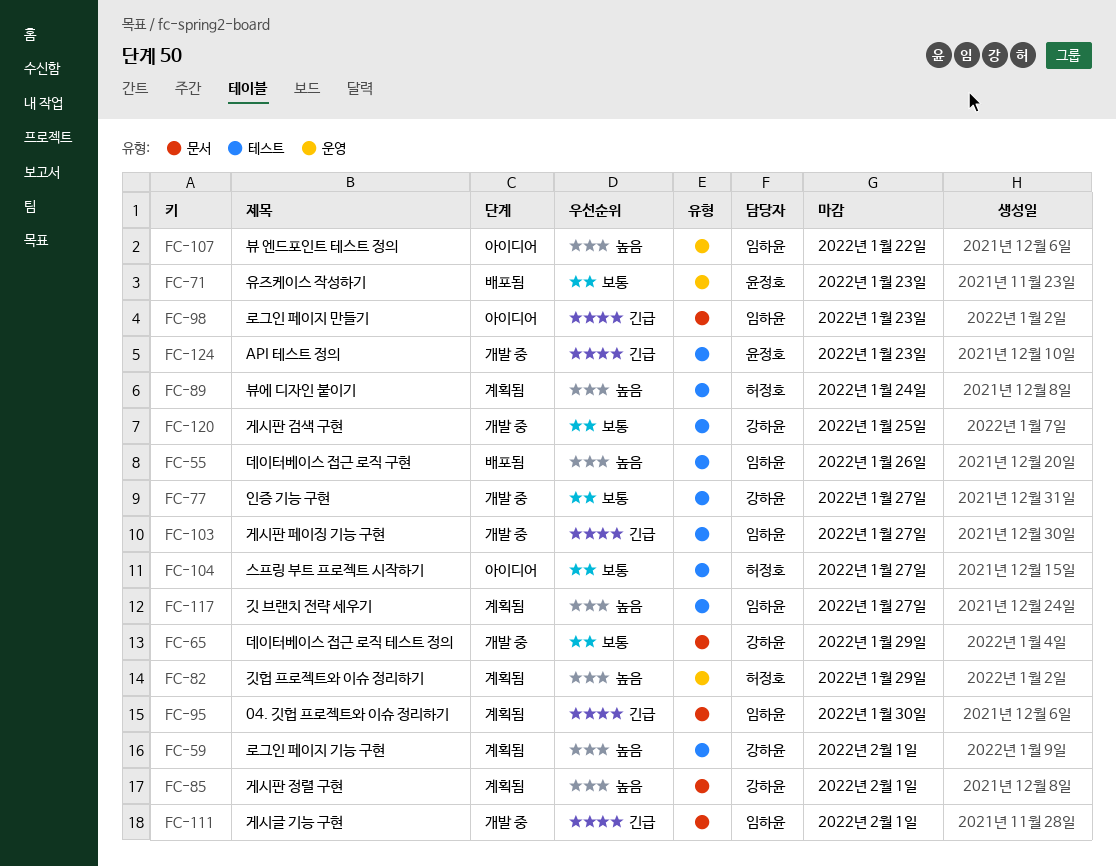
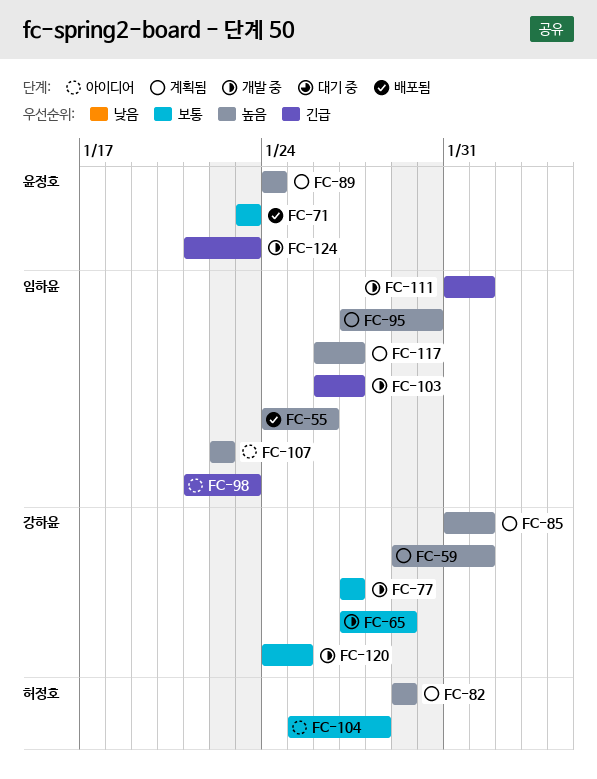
FC-89, owner: 허정호 -> 윤정호
FC-95, priority: 긴급 -> 높음
FC-104, due: Jan 27 -> Jan 28

